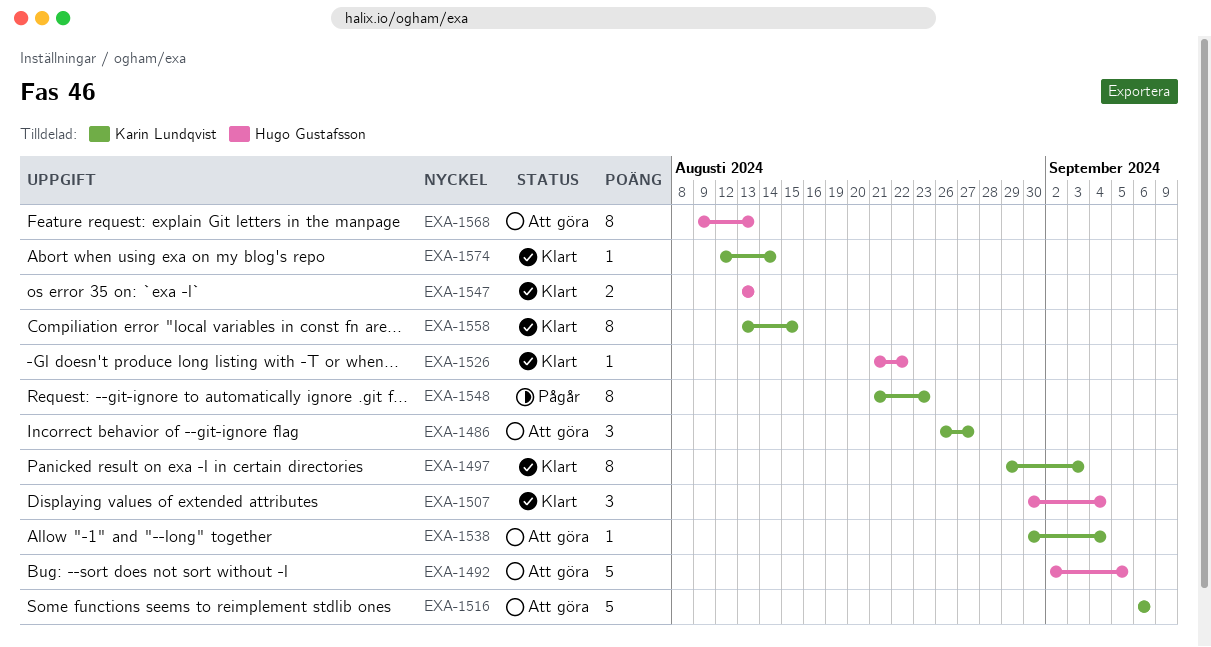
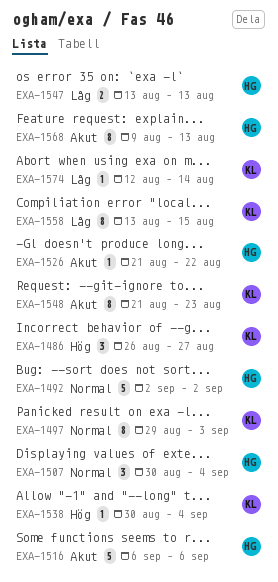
EXA-1492, due: Sep 5 -> Sep 2
EXA-1516, owner: Karin Lundqvist -> Hugo Gustafsson

